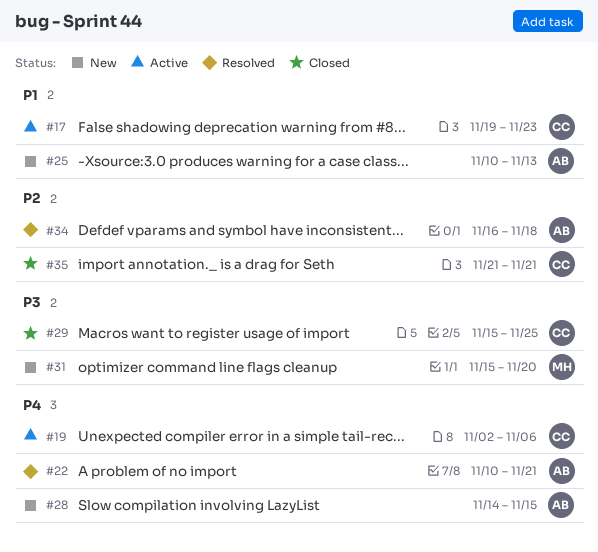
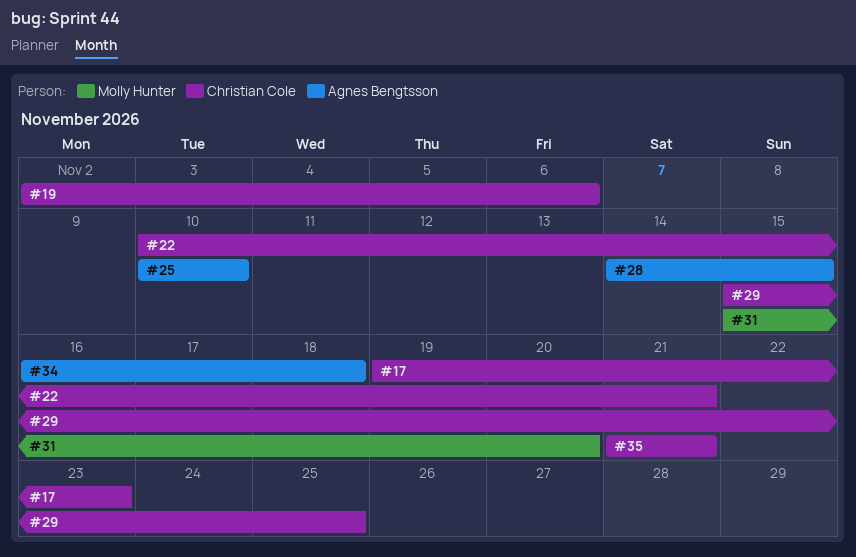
#22, owner: Agnes Bengtsson -> Christian Cole
#25, due: Nov 13 -> Nov 10

